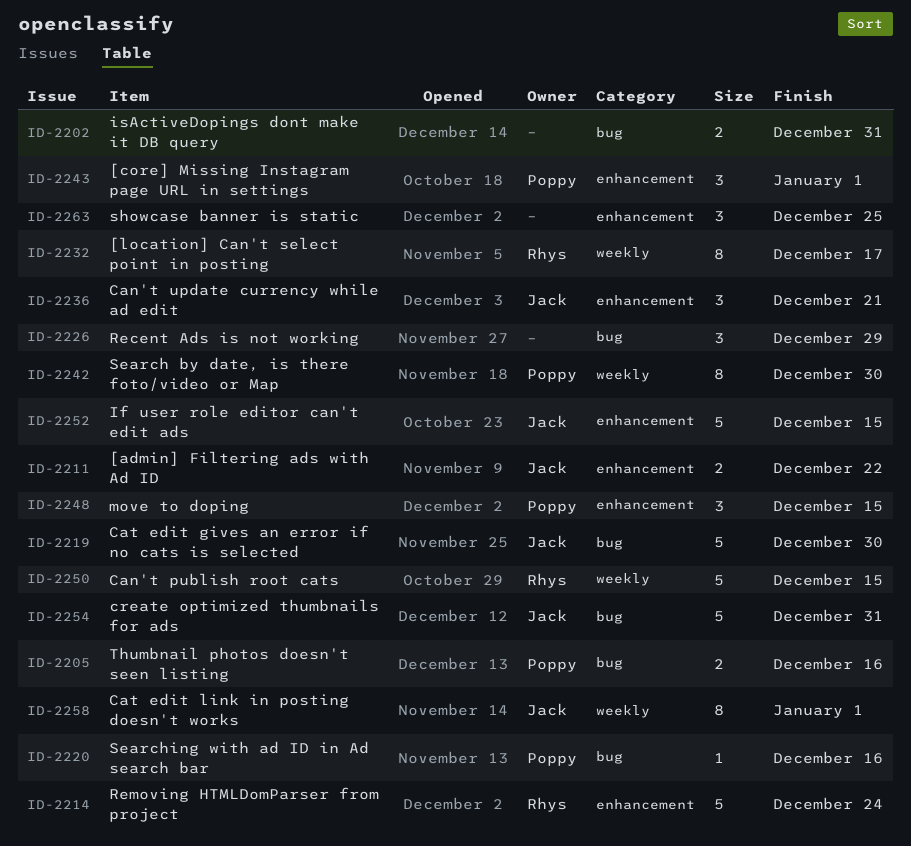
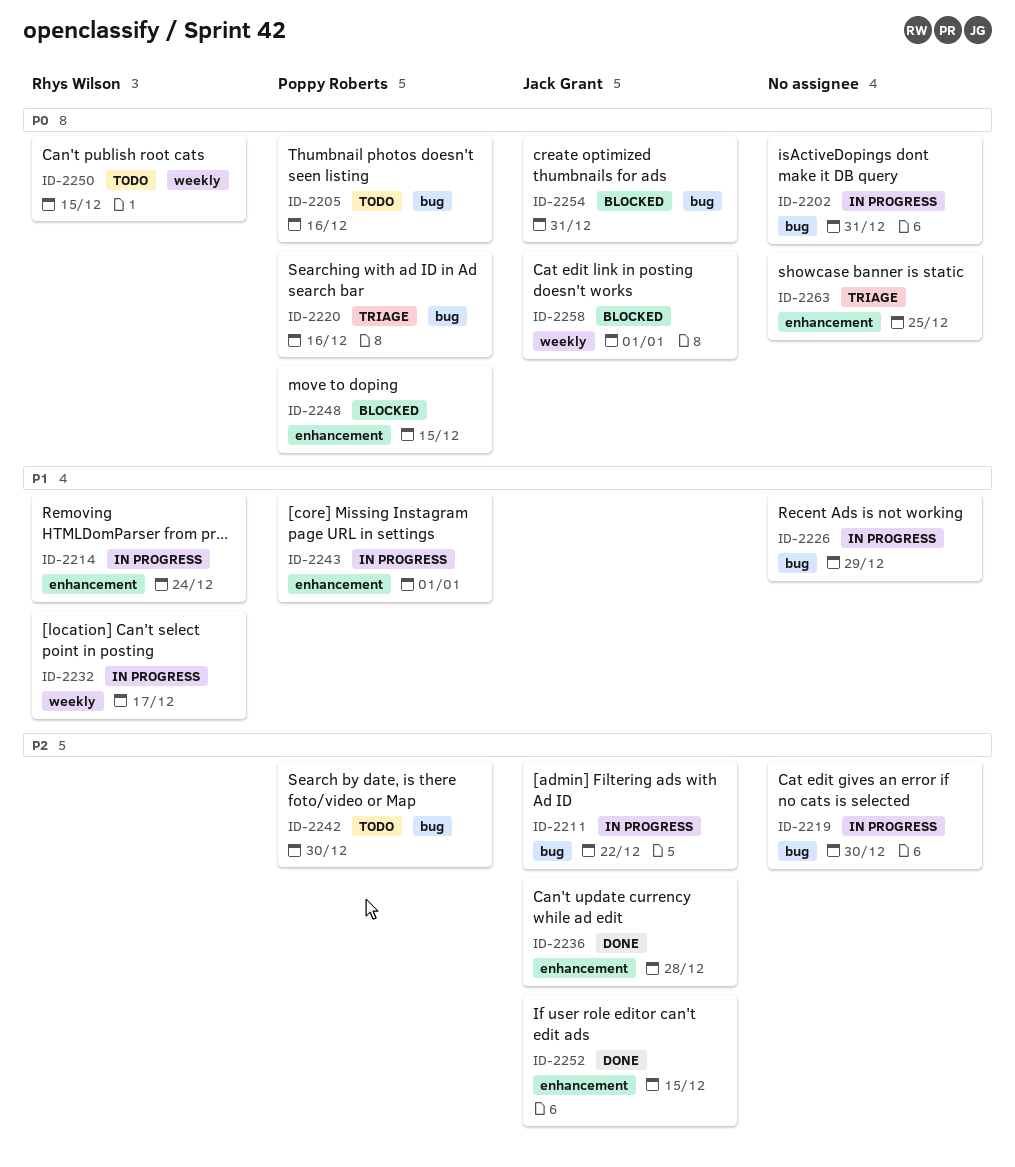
ID-2211, label: enhancement -> bug
ID-2219, owner: Jack Grant -> none
ID-2236, due: Dec 21 -> Dec 28
ID-2242, label: weekly -> bug

